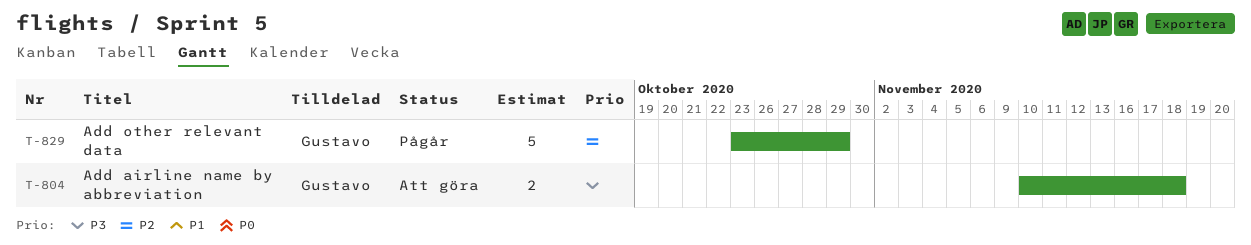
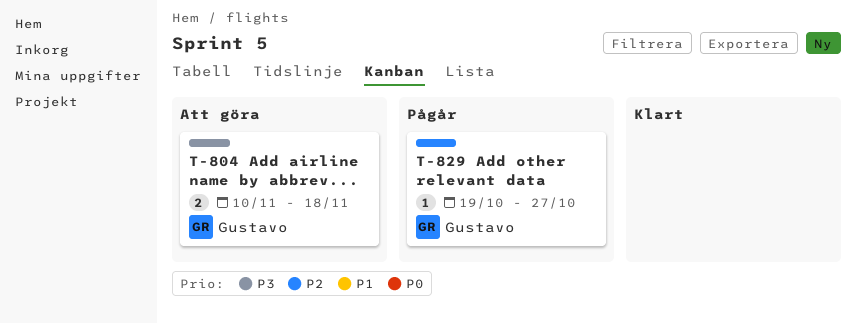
T-829, estimate: 5 -> 1
T-829, start: Oct 23 -> Oct 19
T-829, due: Oct 29 -> Oct 27

